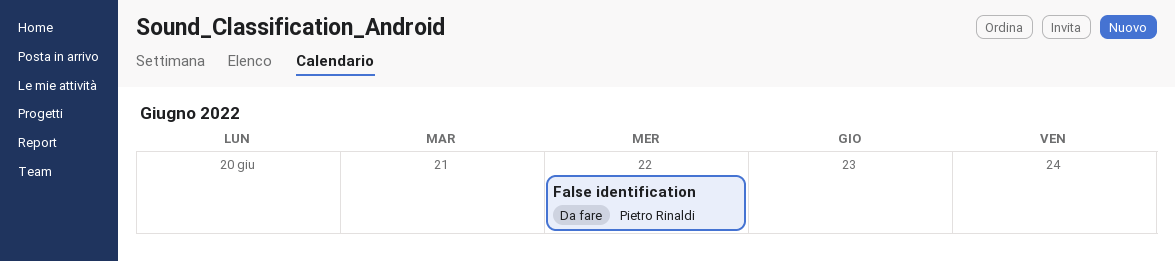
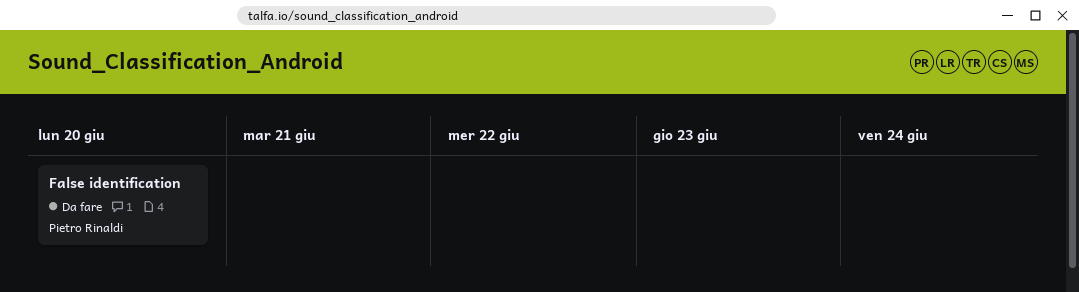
False identification, due: Jun 22 -> Jun 20

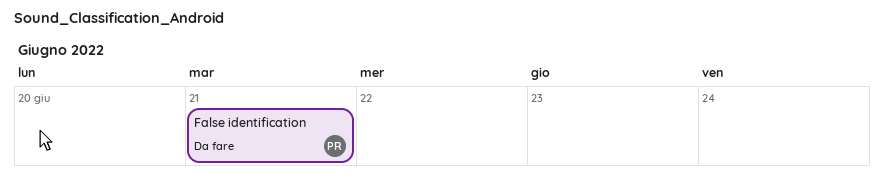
False identification, due: Jun 20 -> Jun 21

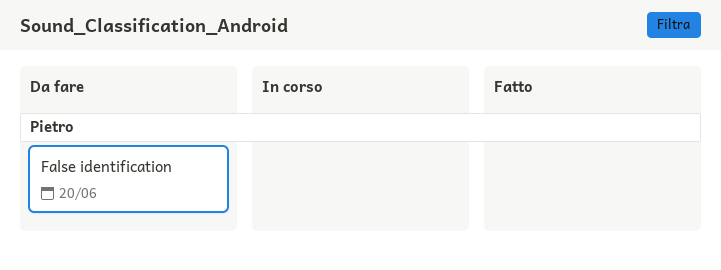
False identification, due: Jun 21 -> Jun 20

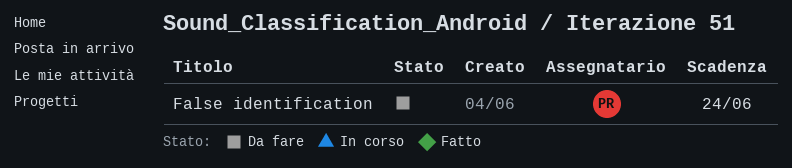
False identification, due: Jun 20 -> Jun 24

